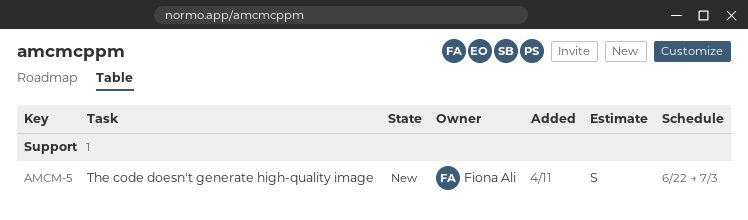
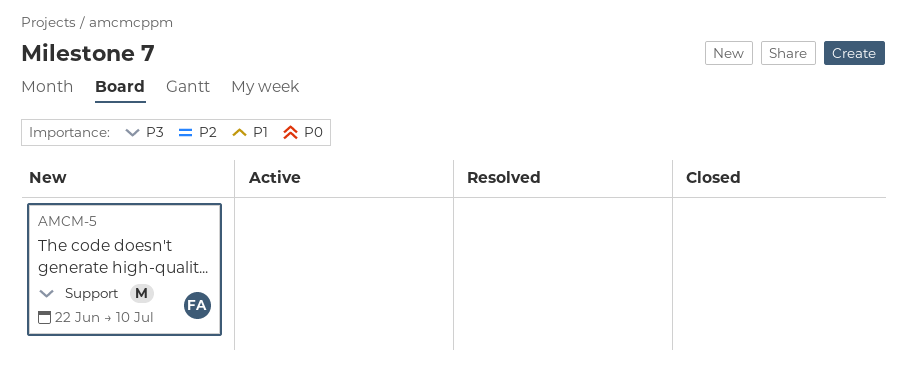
AMCM-5, estimate: S -> M
AMCM-5, due: Jul 3 -> Jul 10

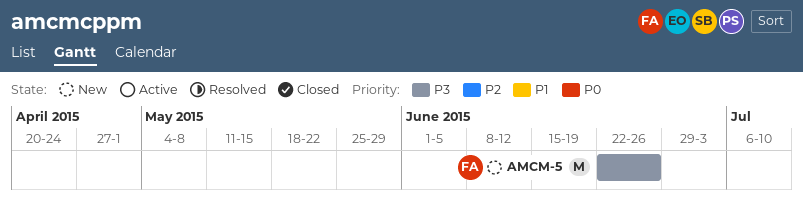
AMCM-5, due: Jul 10 -> Jun 26

